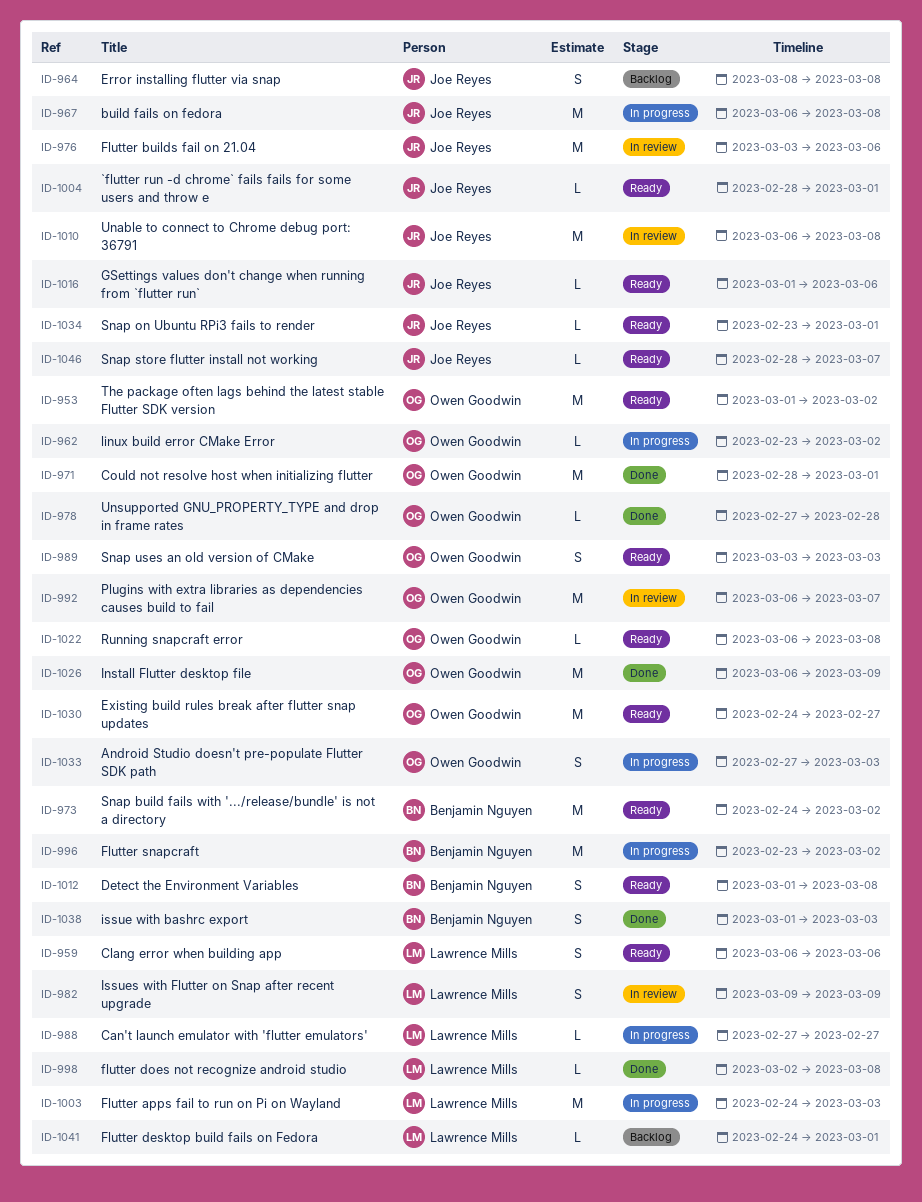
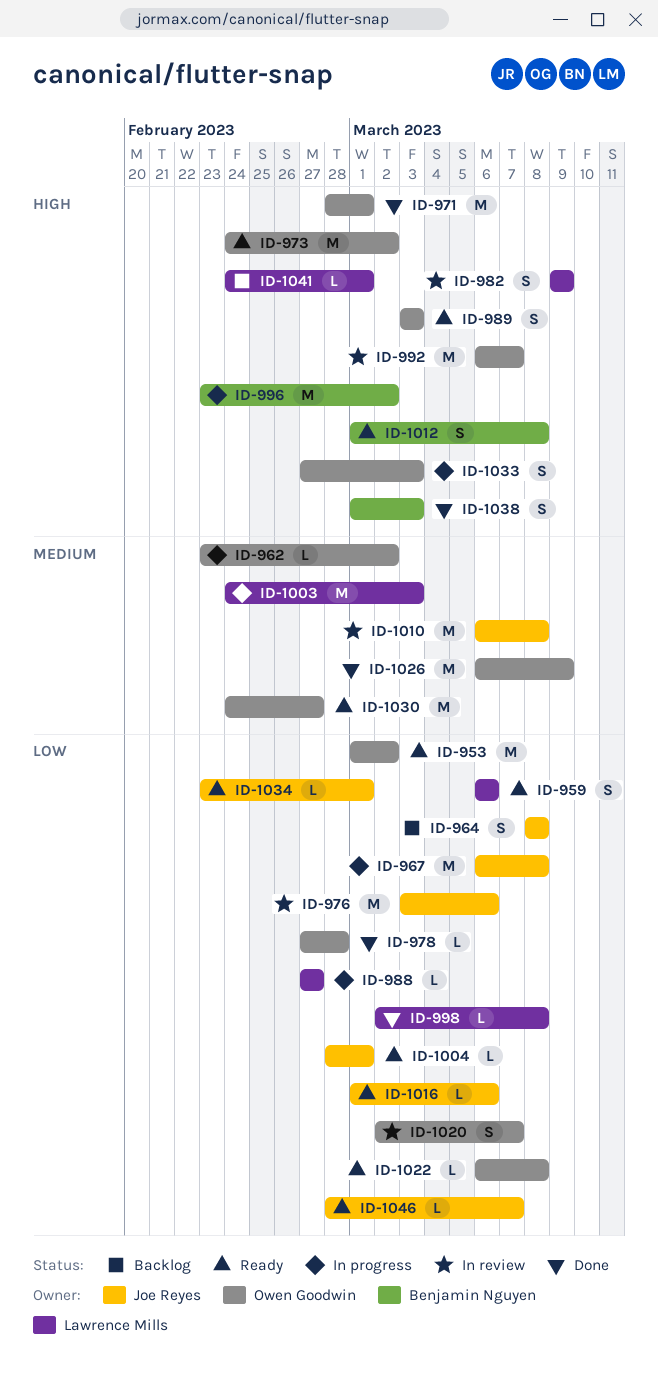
ID-973, owner: Benjamin Nguyen -> Owen Goodwin
ID-1020: none -> present

